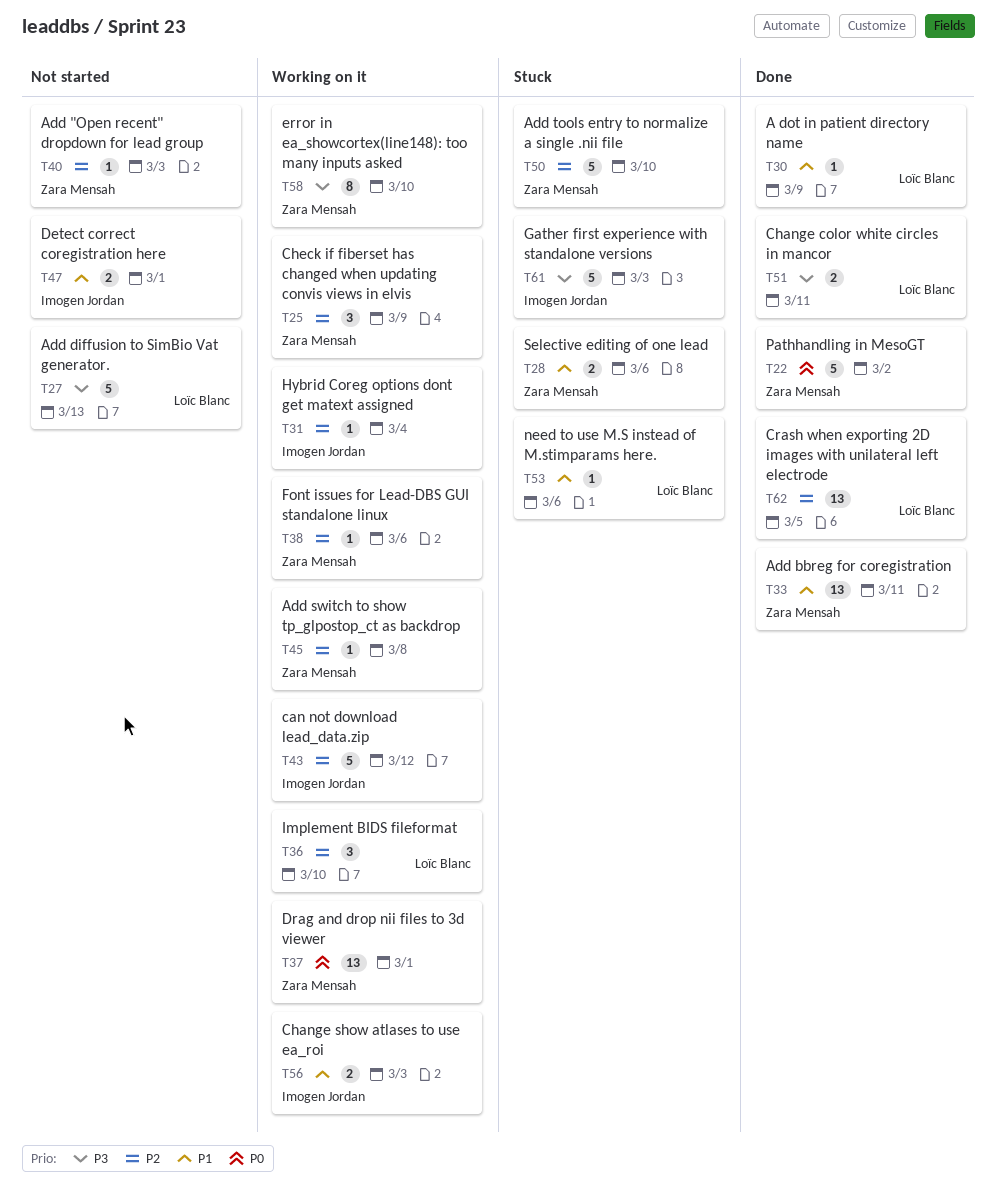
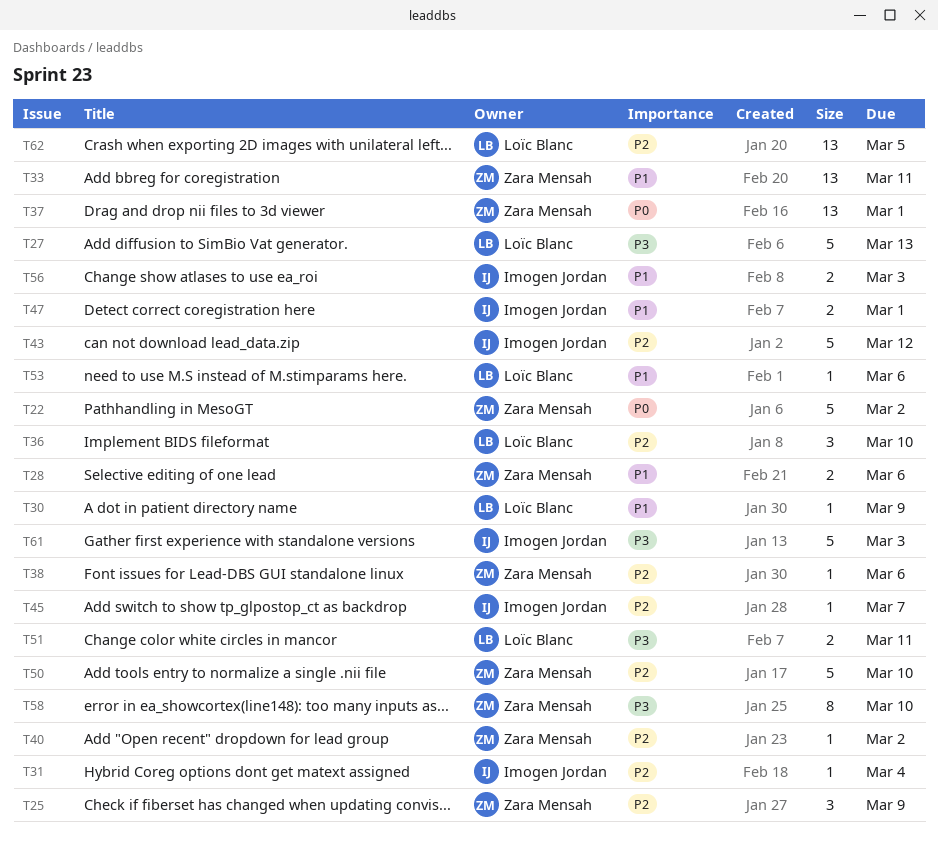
T40, due: Mar 3 -> Mar 2
T45, owner: Zara Mensah -> Imogen Jordan
T45, due: Mar 8 -> Mar 7

